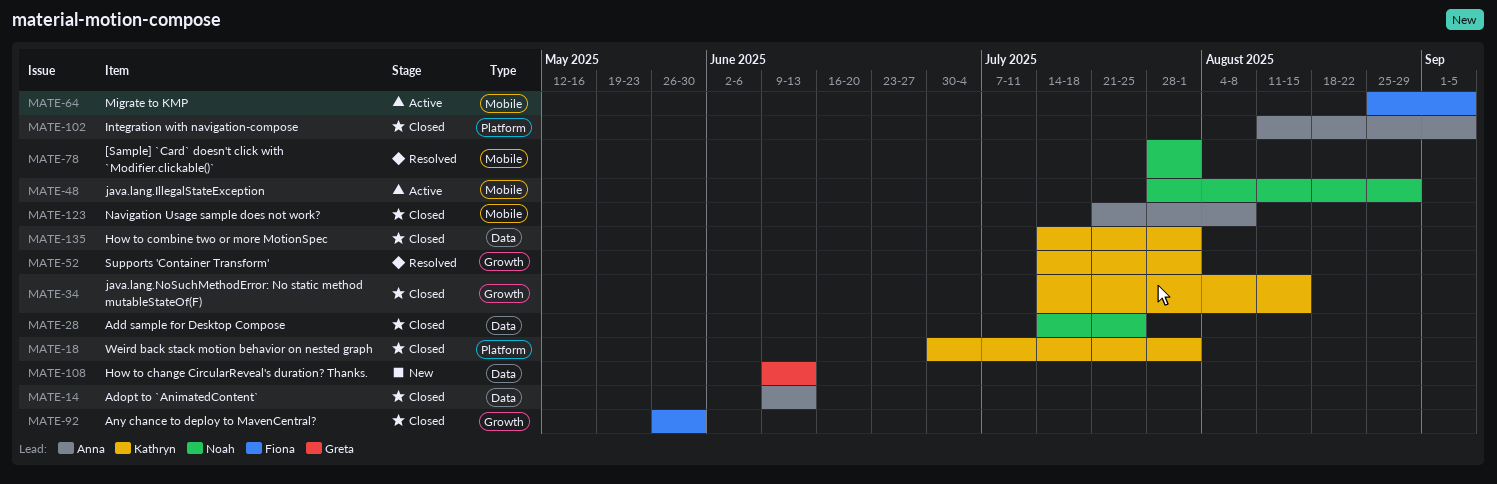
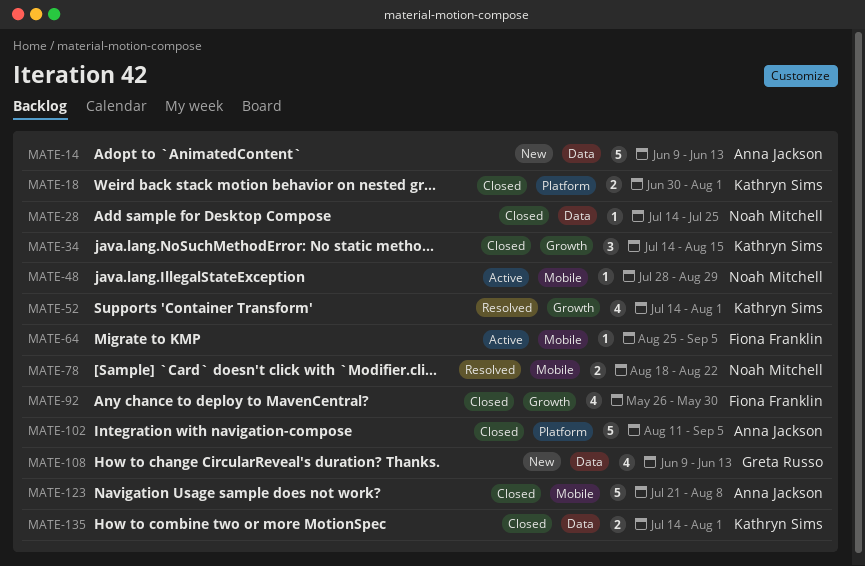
MATE-14, status: Closed -> New
MATE-78, start: Jul 28 -> Aug 18
MATE-78, due: Aug 1 -> Aug 22

